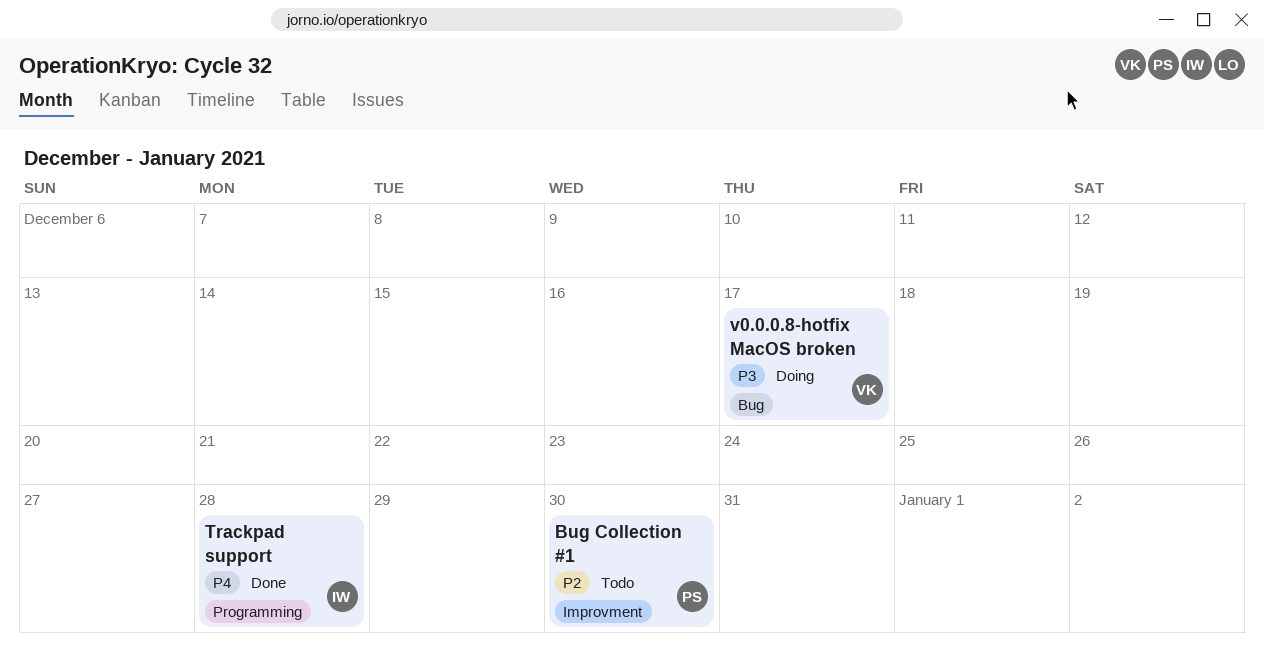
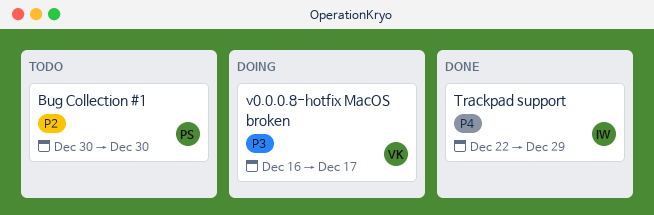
Trackpad support, due: Dec 28 -> Dec 29

